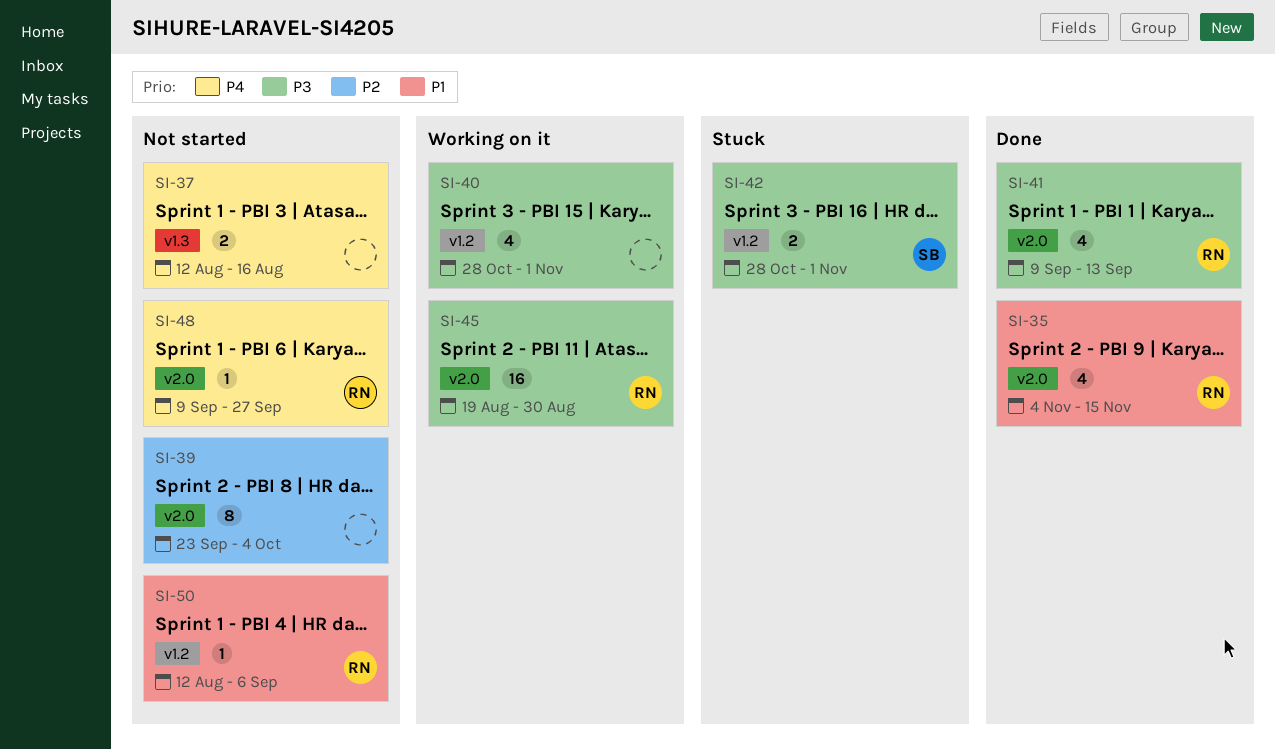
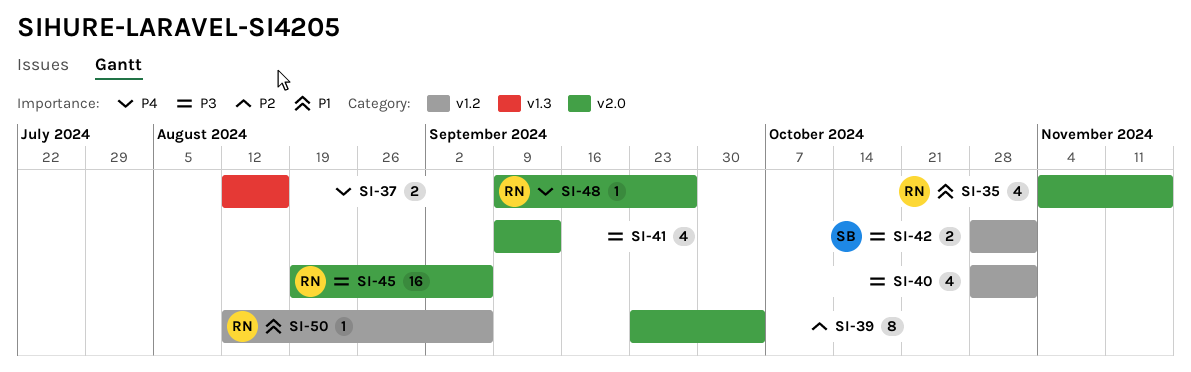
SI-41, owner: RN -> none
SI-45, due: Aug 30 -> Sep 6

